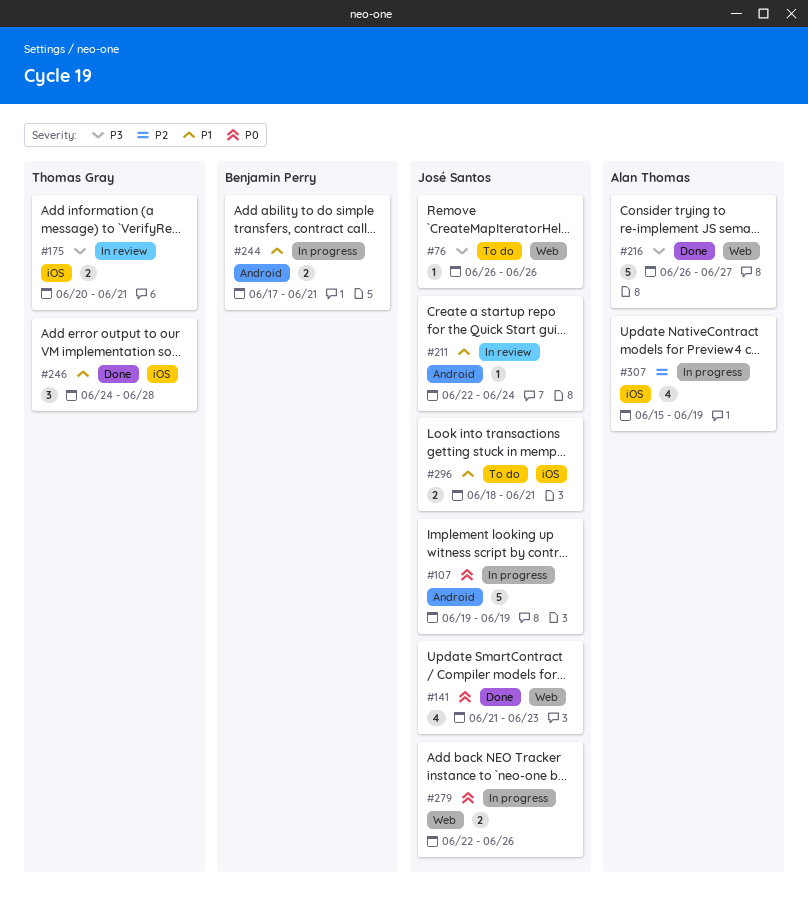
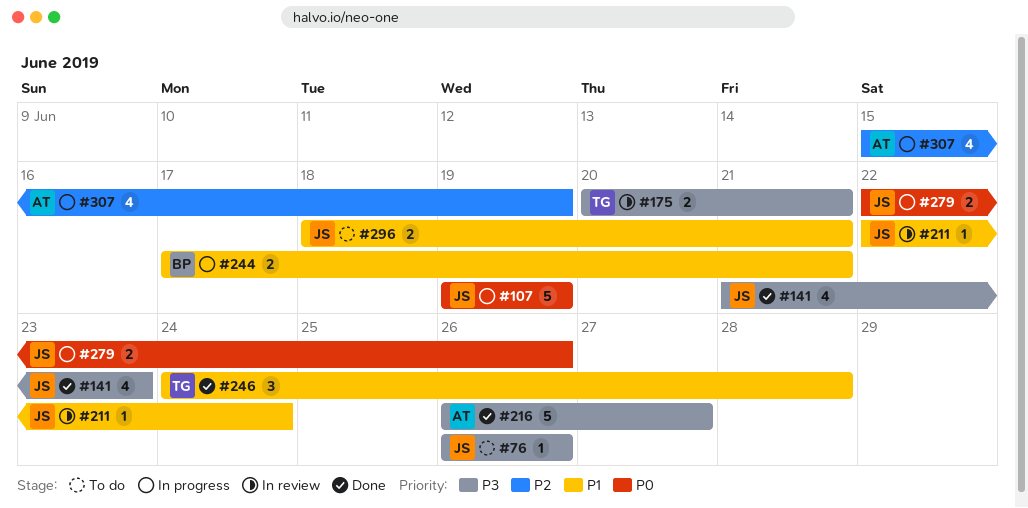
#141, priority: P0 -> P3

